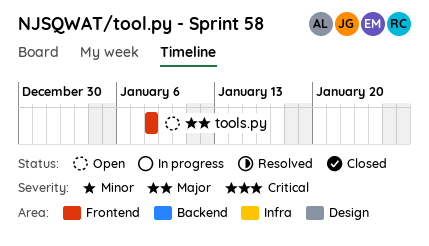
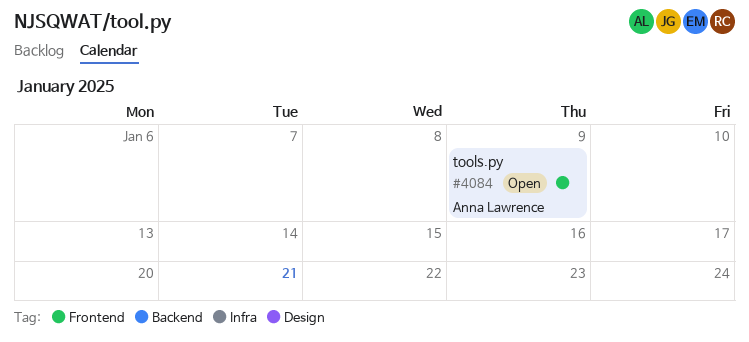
tools.py, due: Jan 8 -> Jan 9

